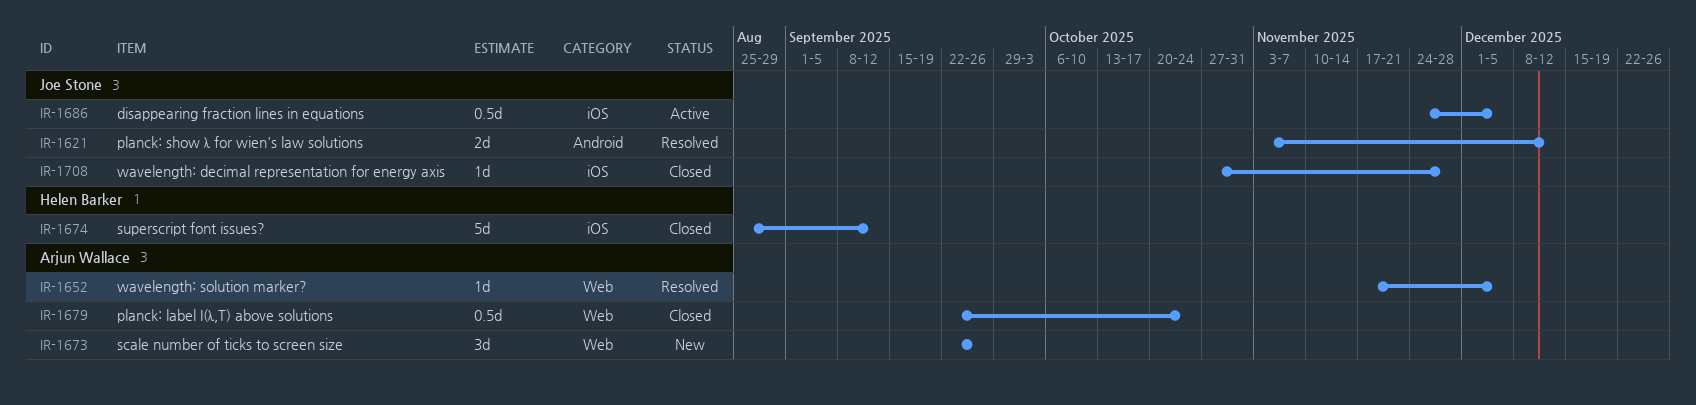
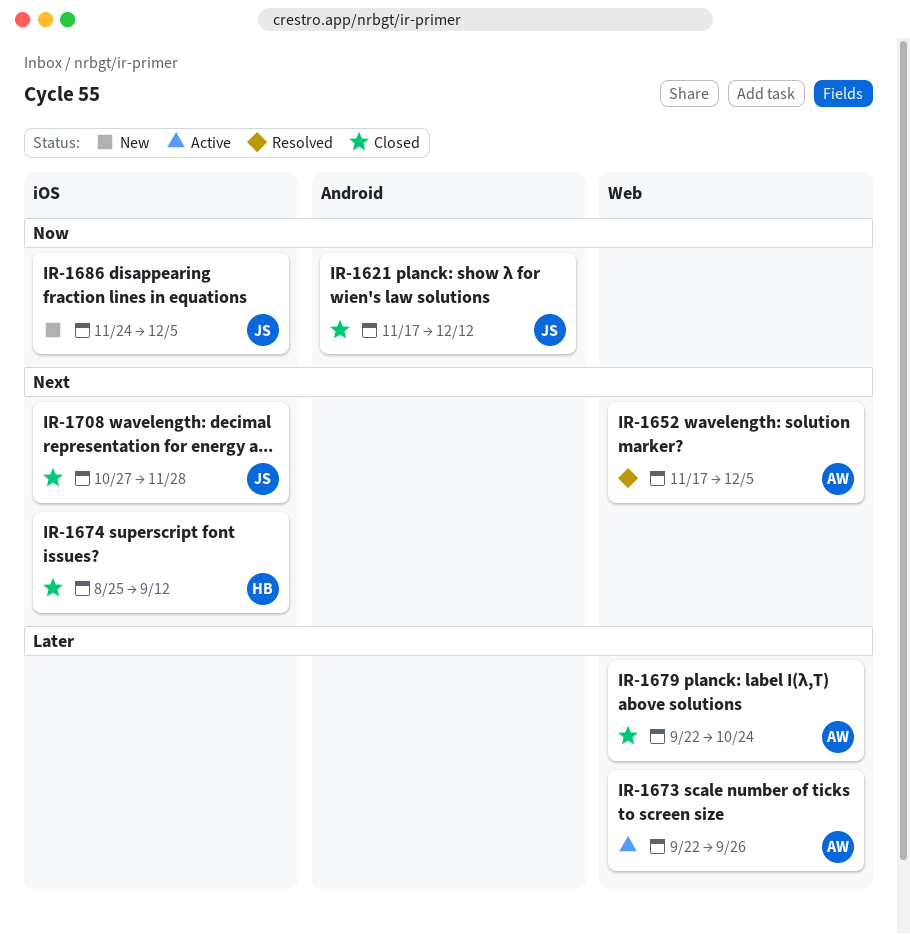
IR-1621, status: Resolved -> Closed
IR-1621, start: Nov 3 -> Nov 17
IR-1673, status: New -> Active
IR-1686, status: Active -> New

